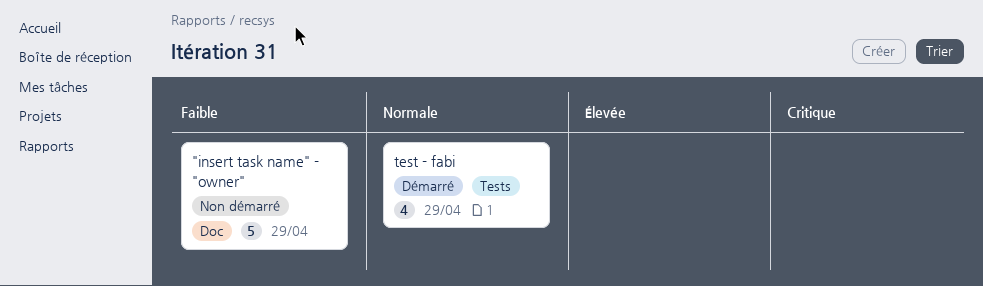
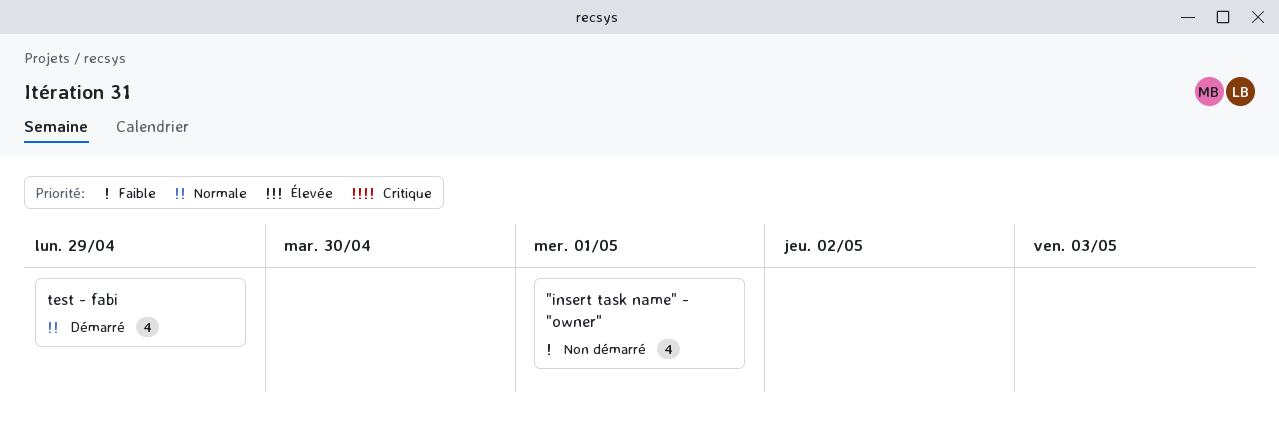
"insert task name" - "owner", estimate: 5 -> 4
"insert task name" - "owner", due: Apr 29 -> May 1

